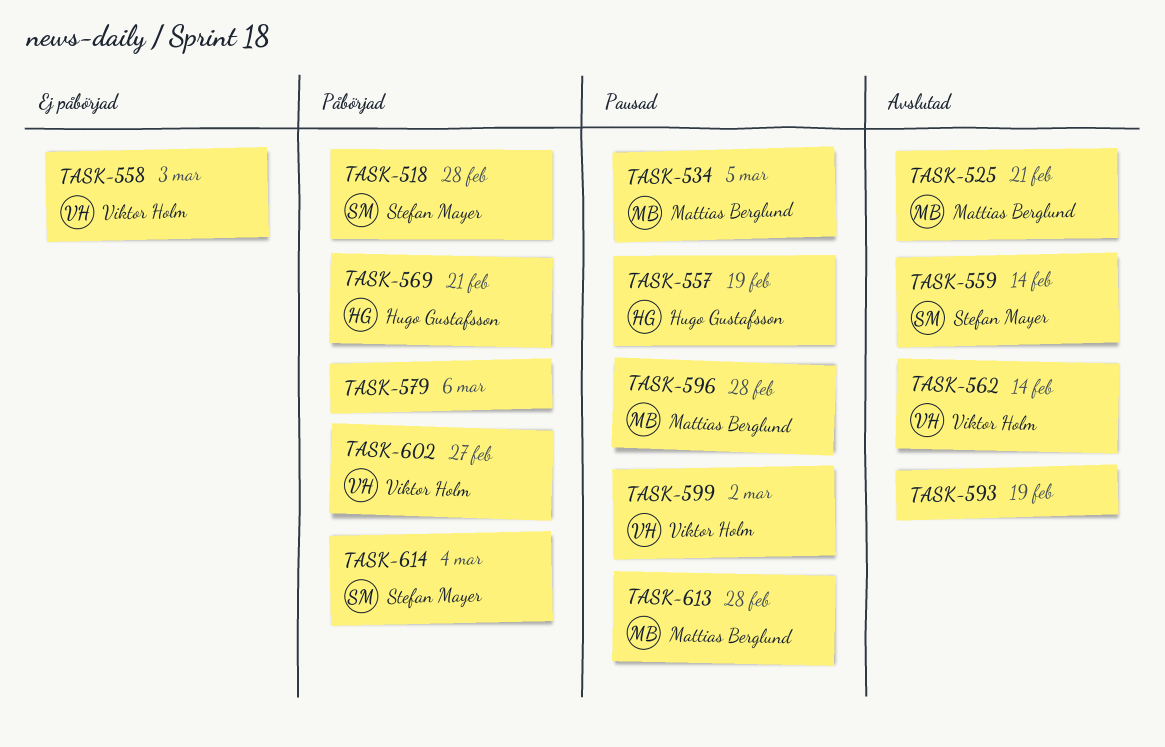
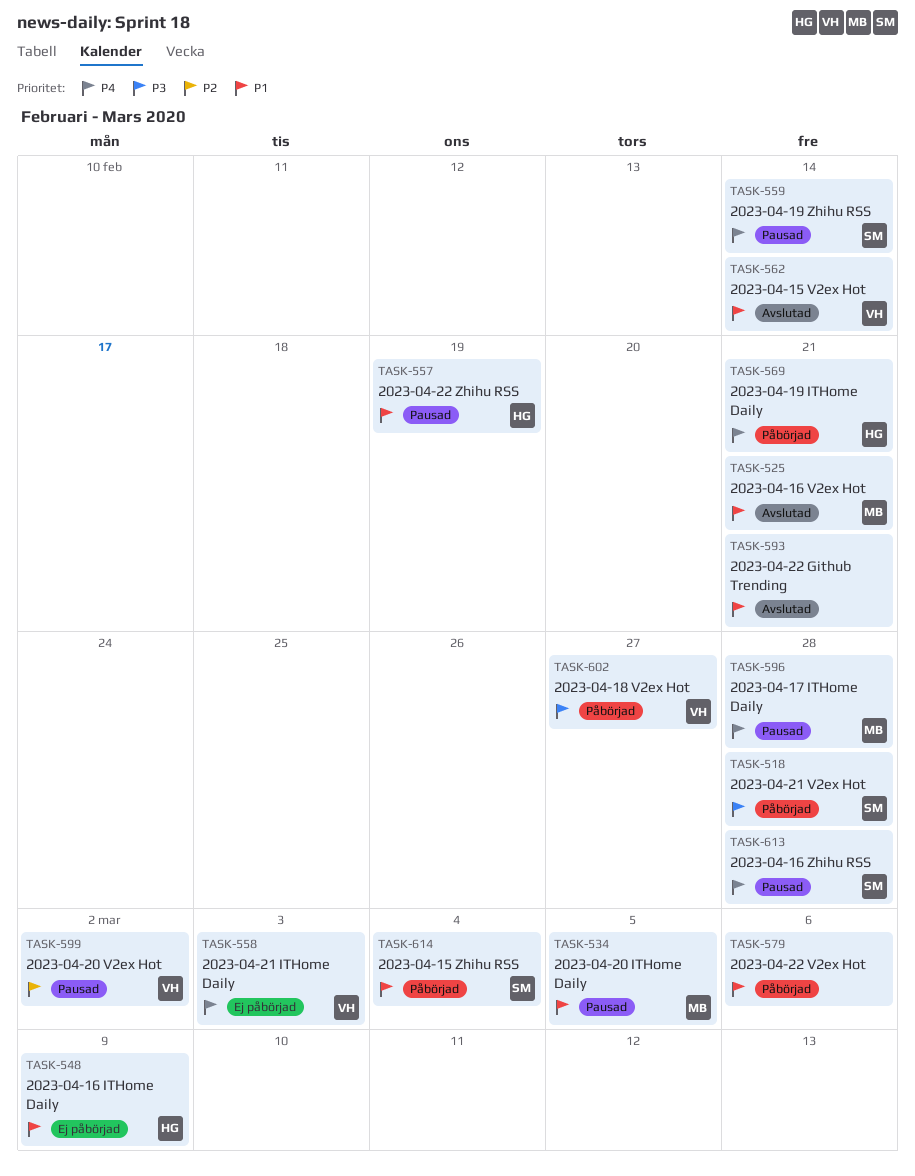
TASK-548: none -> present
TASK-559, status: Avslutad -> Pausad
TASK-593, due: Feb 19 -> Feb 21
TASK-613, owner: Mattias Berglund -> Stefan Mayer

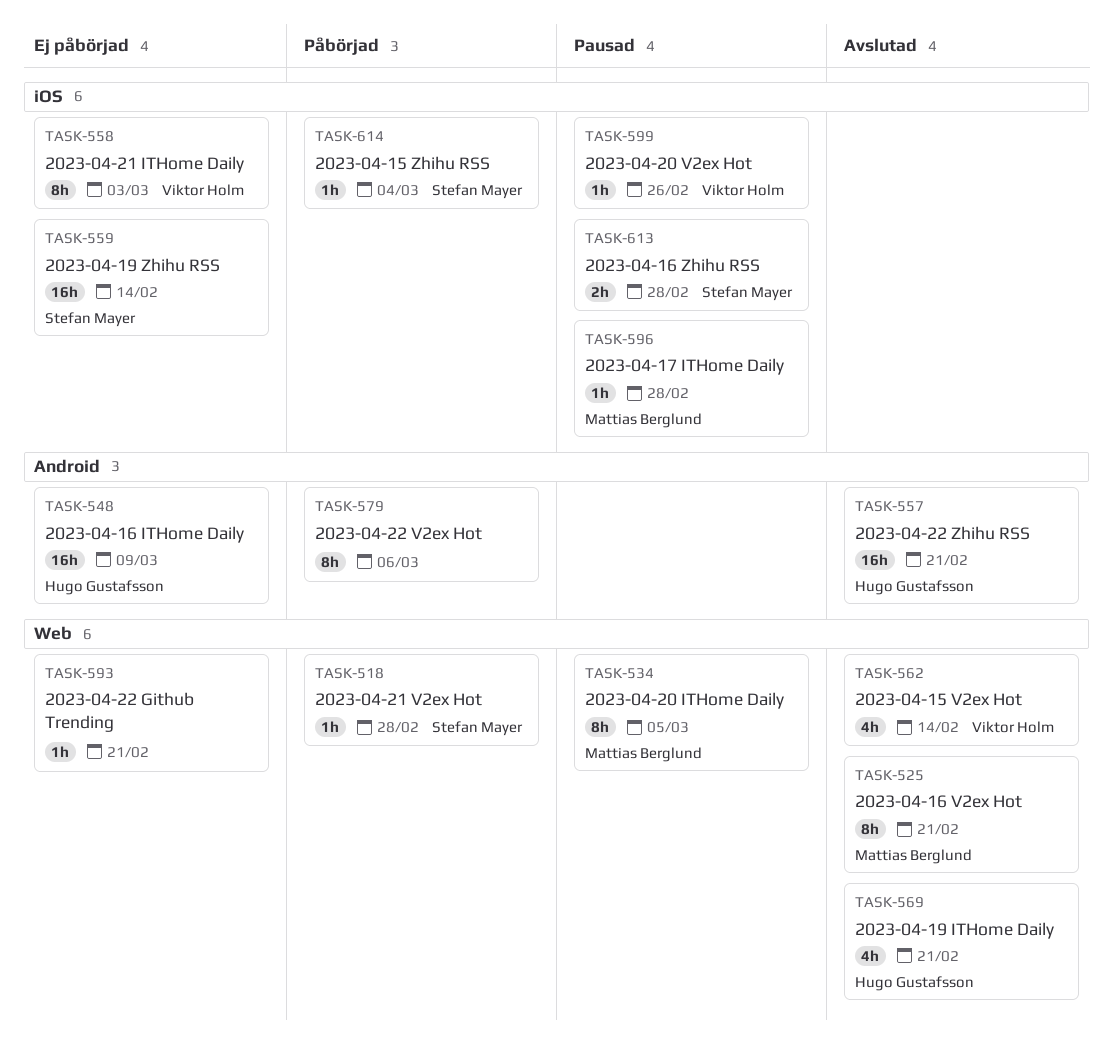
TASK-557, status: Pausad -> Avslutad
TASK-557, due: Feb 19 -> Feb 21
TASK-559, status: Pausad -> Ej påbörjad
TASK-569, status: Påbörjad -> Avslutad
TASK-593, status: Avslutad -> Ej påbörjad
TASK-599, due: Mar 2 -> Feb 26
TASK-602: present -> none

